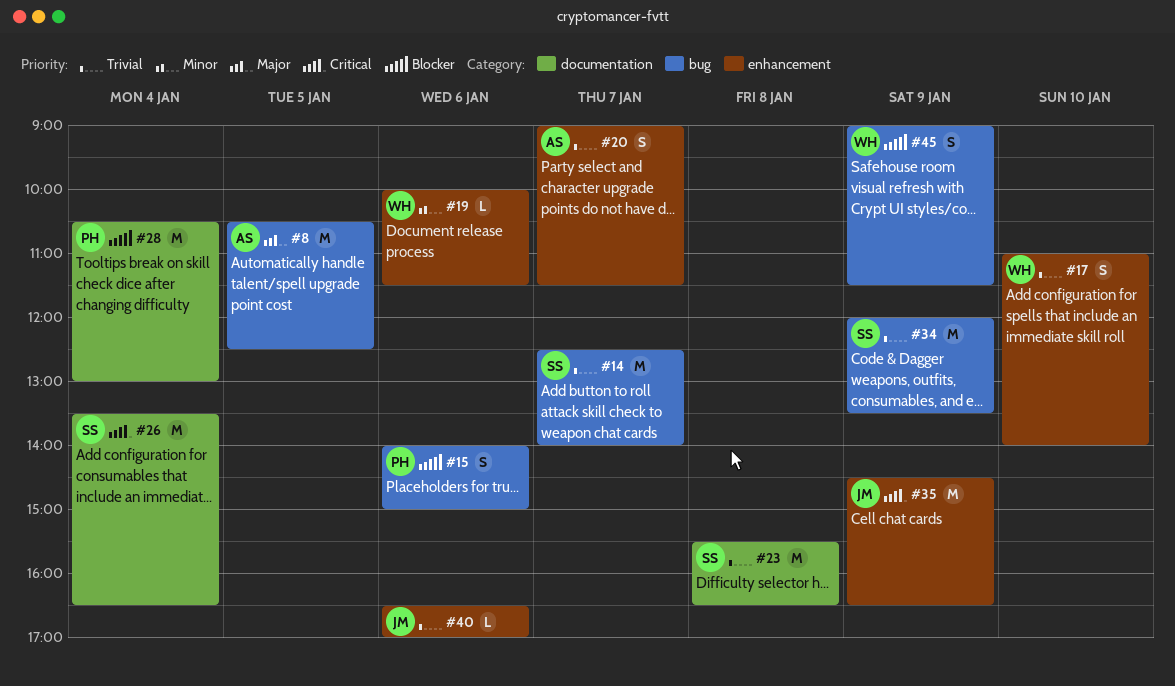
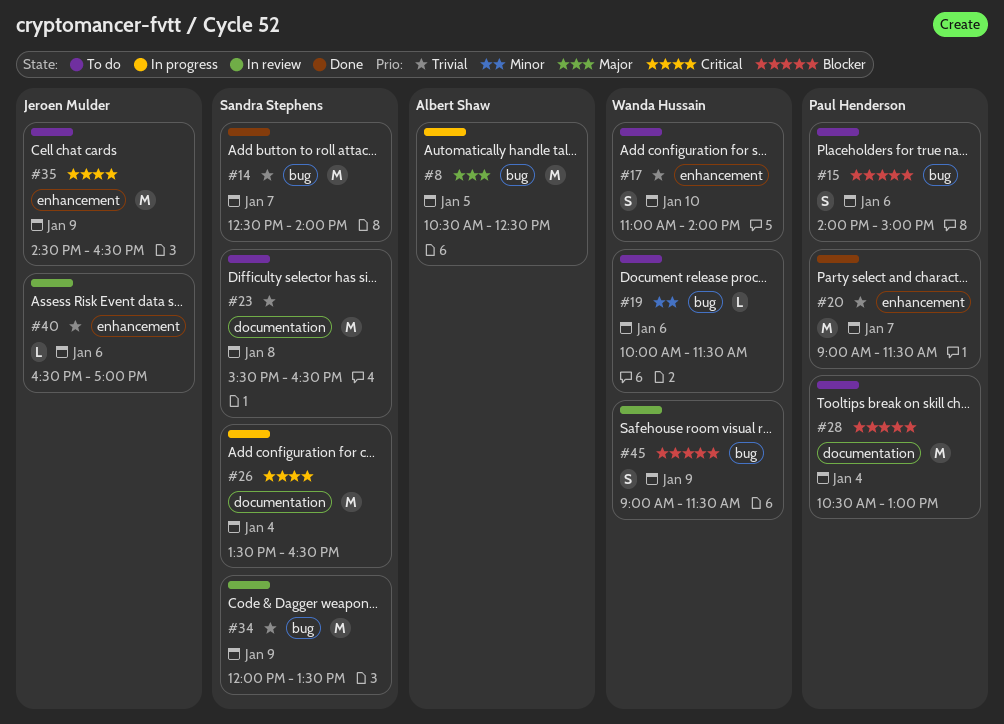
#19, label: enhancement -> bug
#20, owner: Albert Shaw -> Paul Henderson
#20, estimate: S -> M

